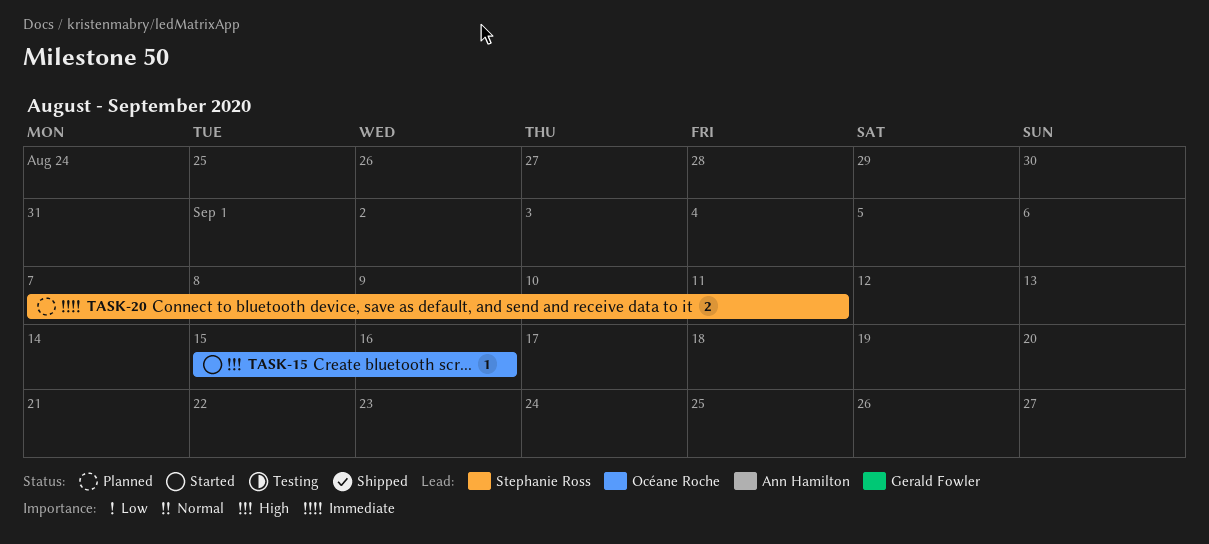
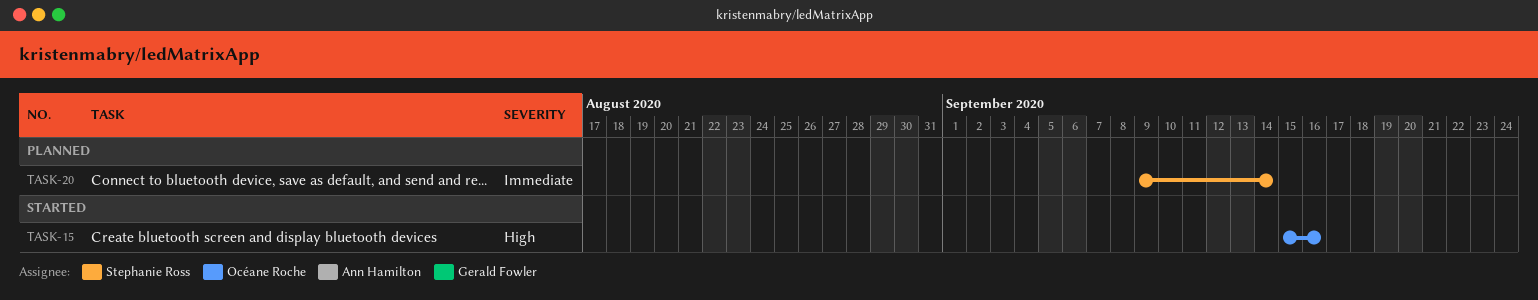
TASK-20, start: Sep 7 -> Sep 9
TASK-20, due: Sep 11 -> Sep 14

